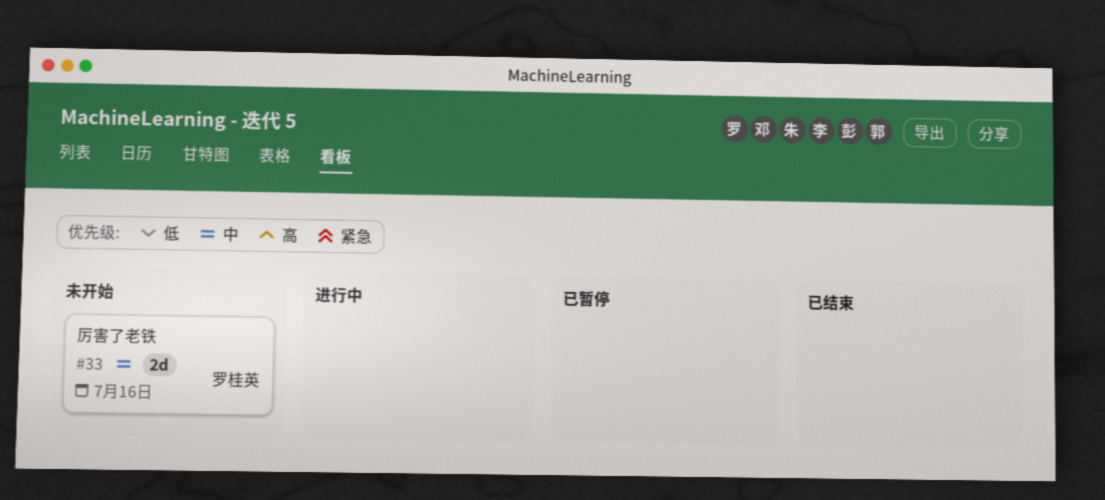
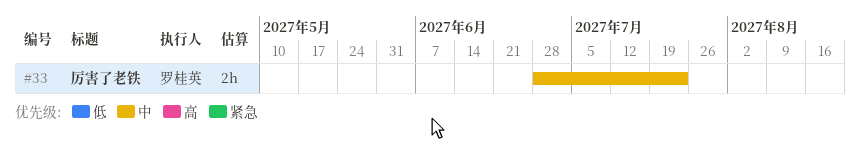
#33, estimate: 2d -> 2h
#33, due: Jul 16 -> Jul 23

